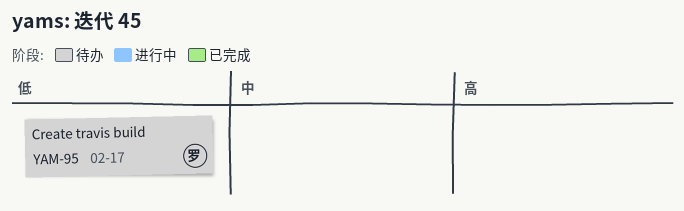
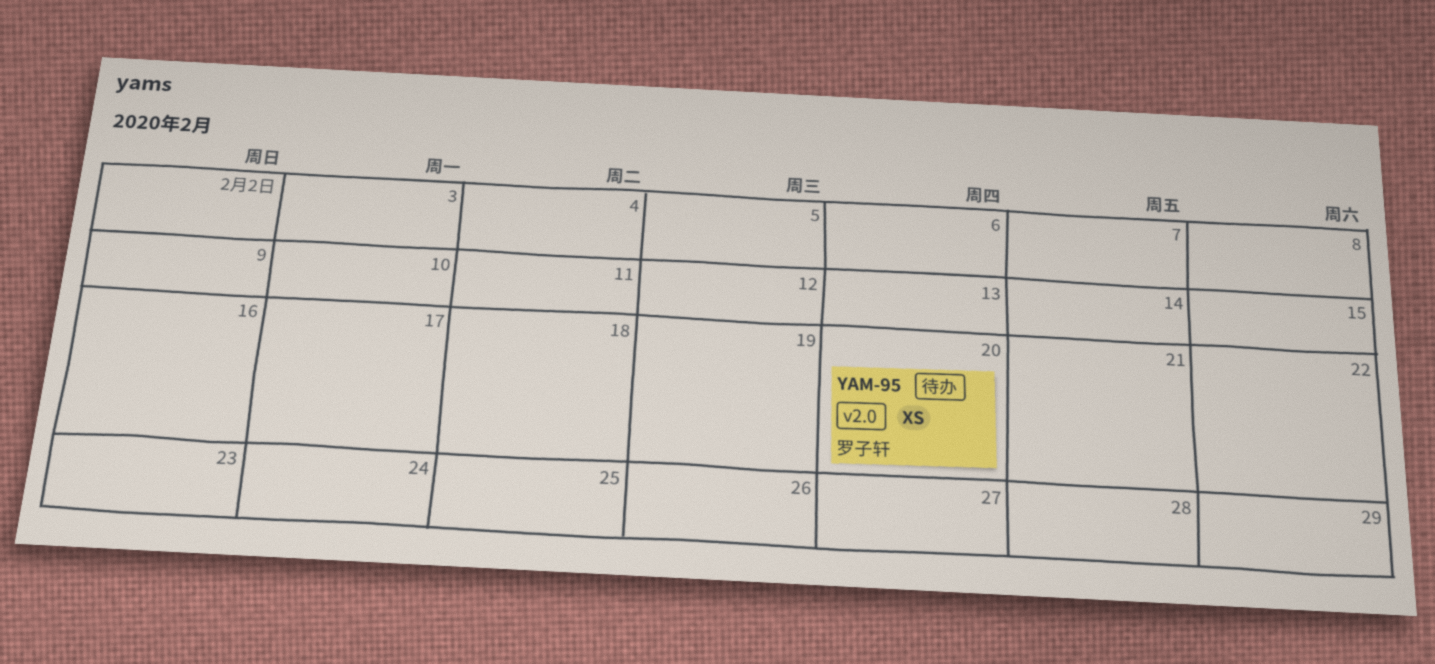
YAM-95, due: Feb 17 -> Feb 20

